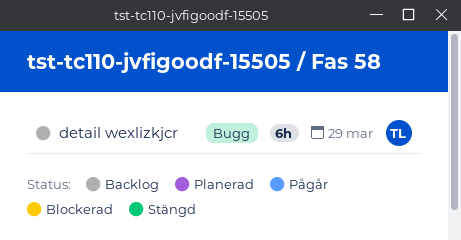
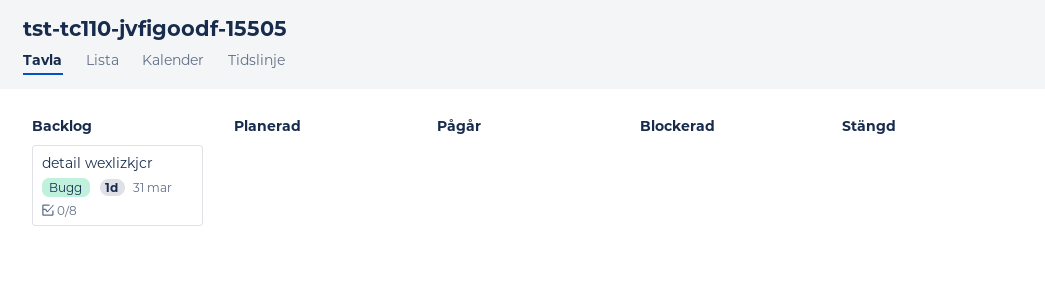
detail wexlizkjcr, estimate: 6h -> 1d
detail wexlizkjcr, due: Mar 29 -> Mar 31

